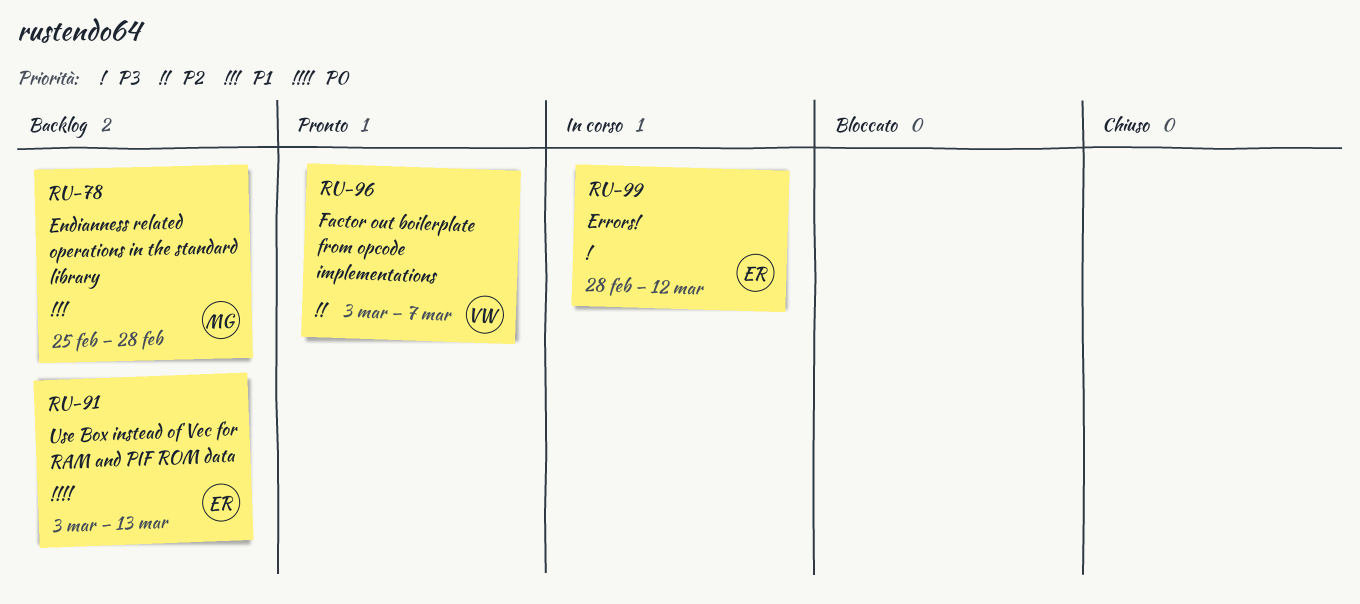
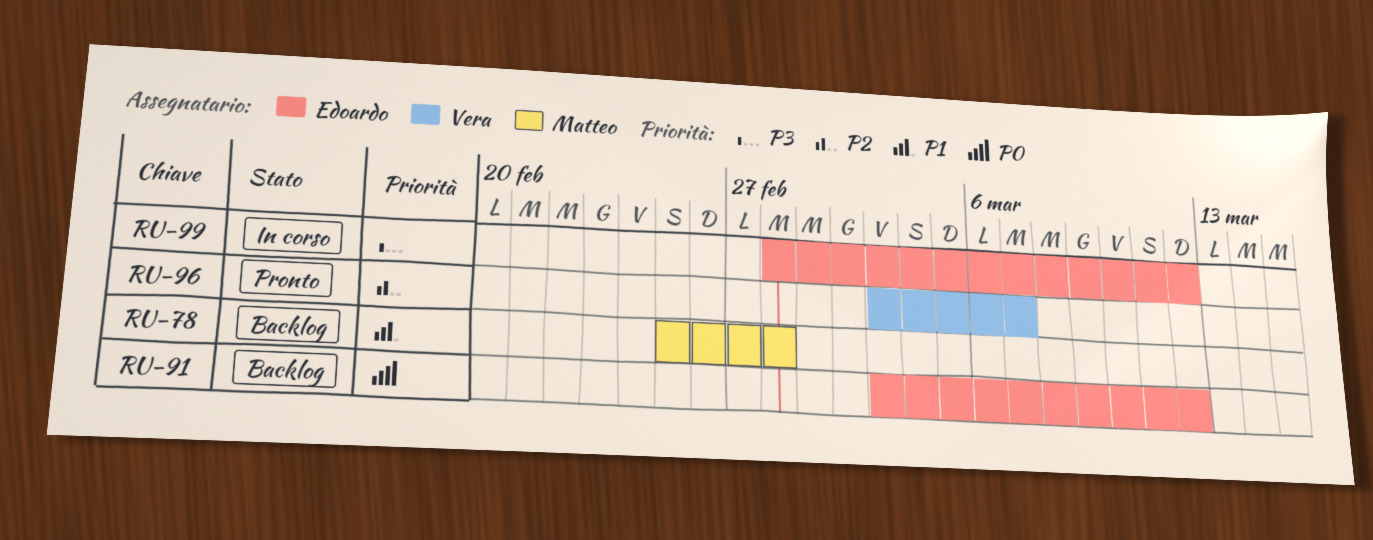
RU-91, due: Mar 13 -> Mar 12

